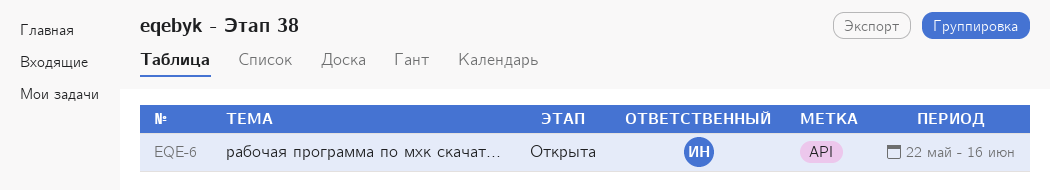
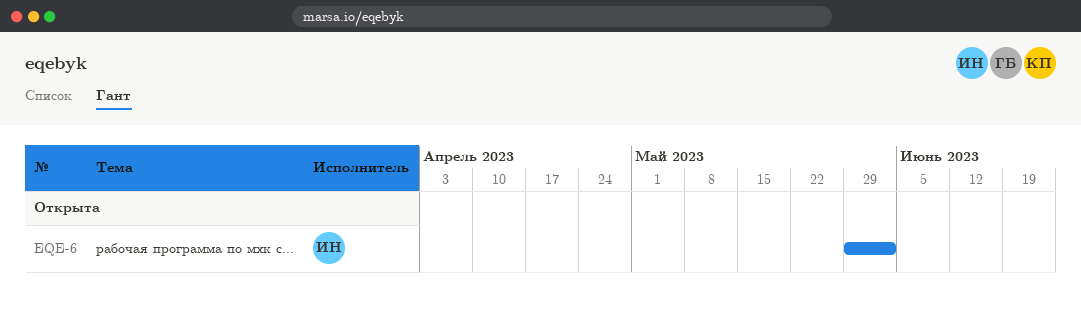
EQE-6, start: May 22 -> May 29
EQE-6, due: Jun 16 -> Jun 2

